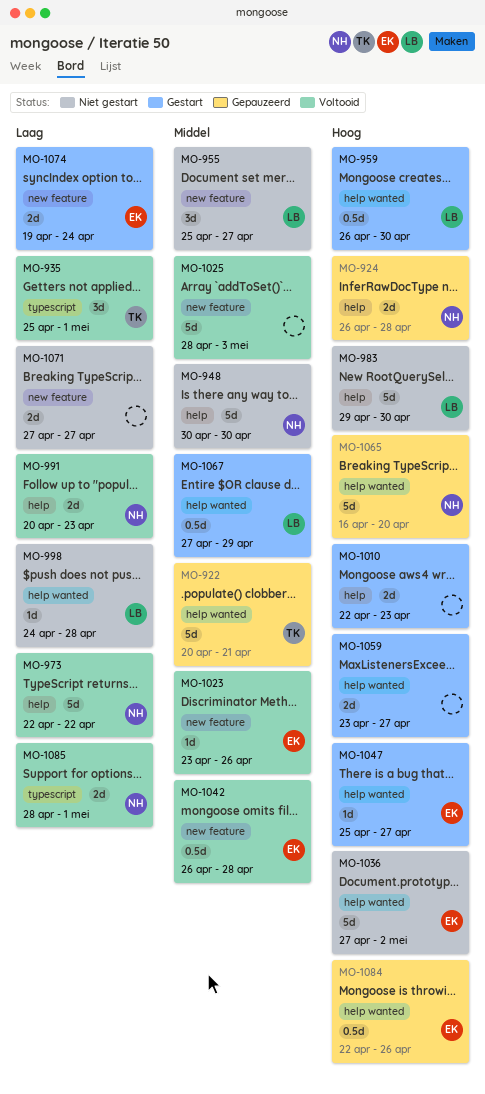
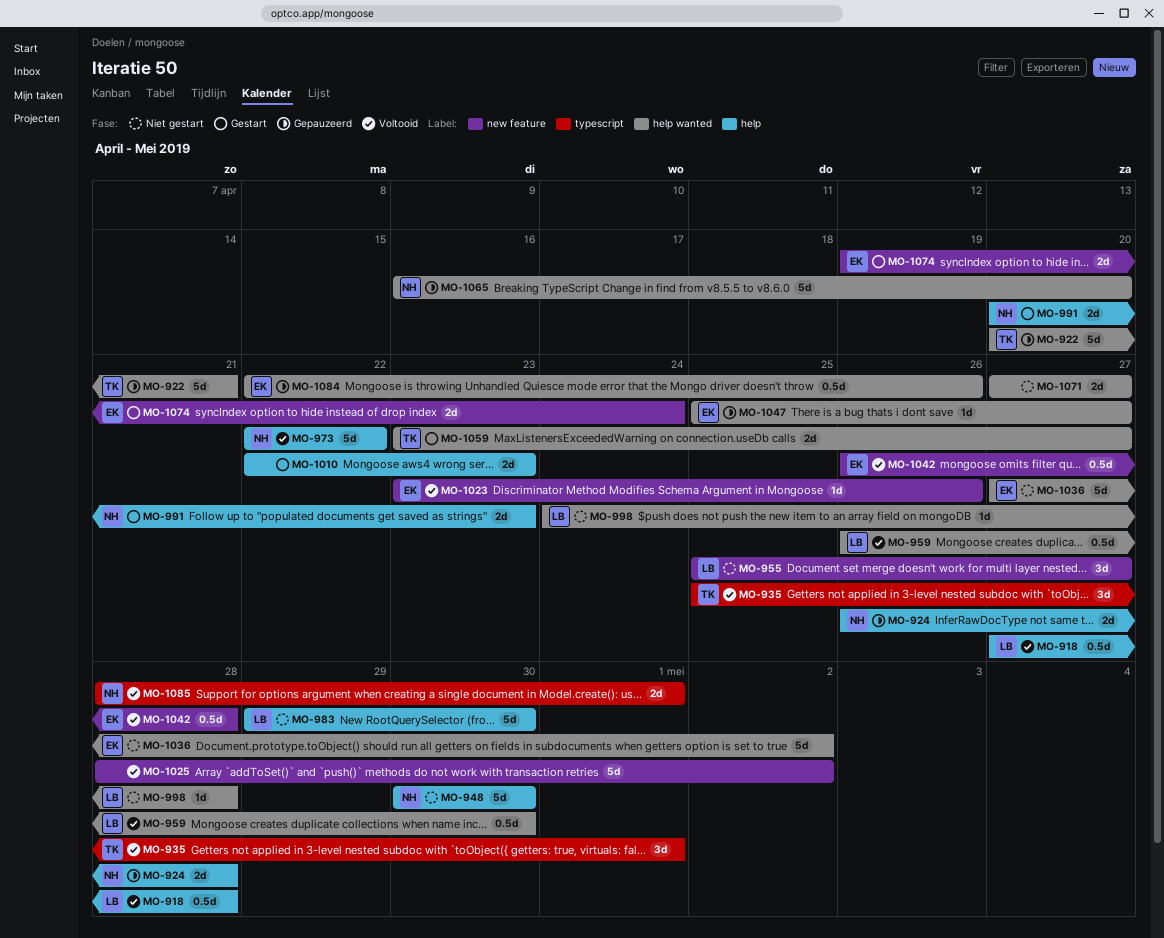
MO-918: none -> present
MO-959, status: Gestart -> Voltooid
MO-991, status: Voltooid -> Gestart
MO-1025, due: May 3 -> May 2
MO-1047, status: Gestart -> Gepauzeerd
MO-1059, owner: none -> TK
MO-1067: present -> none
MO-1071, label: new feature -> help wanted

